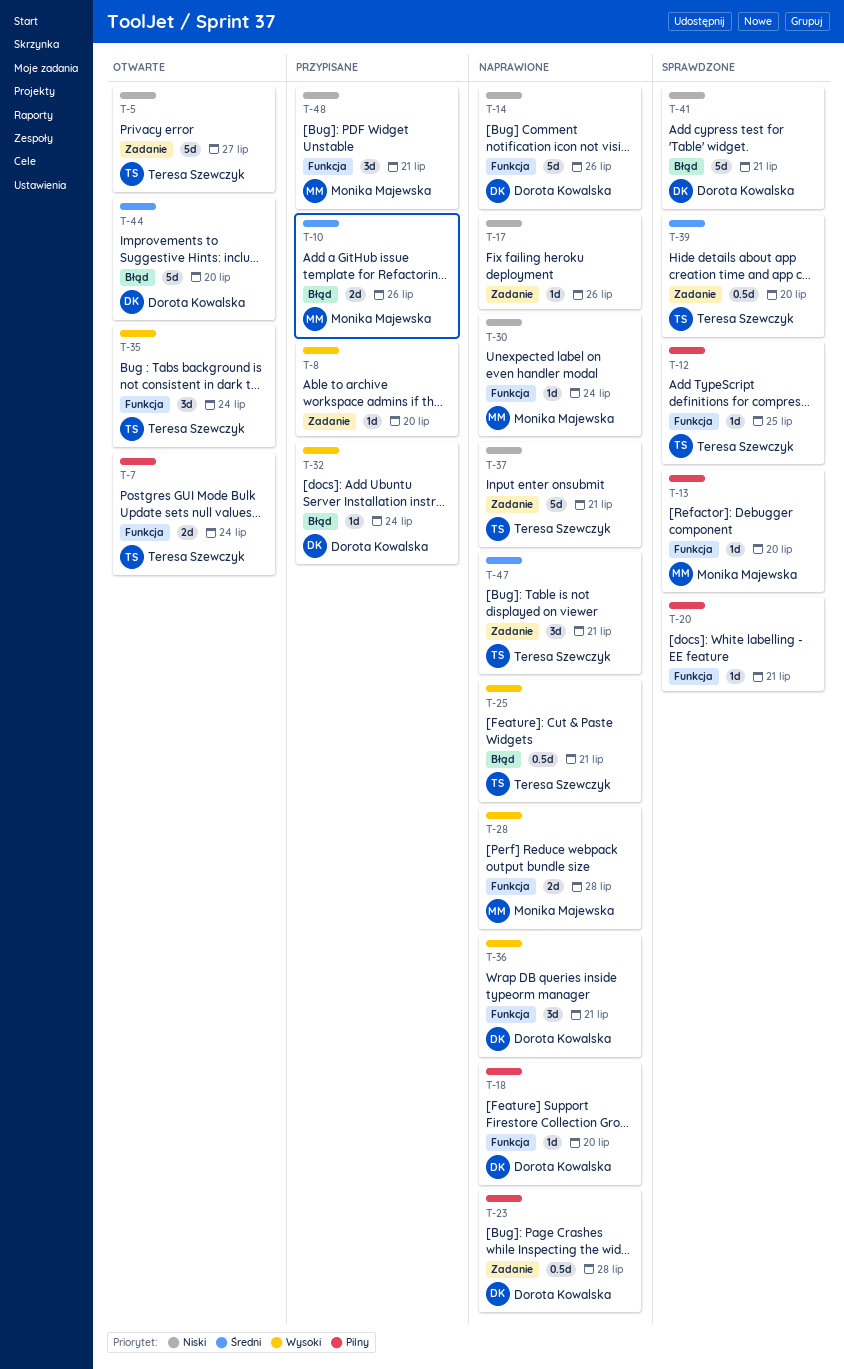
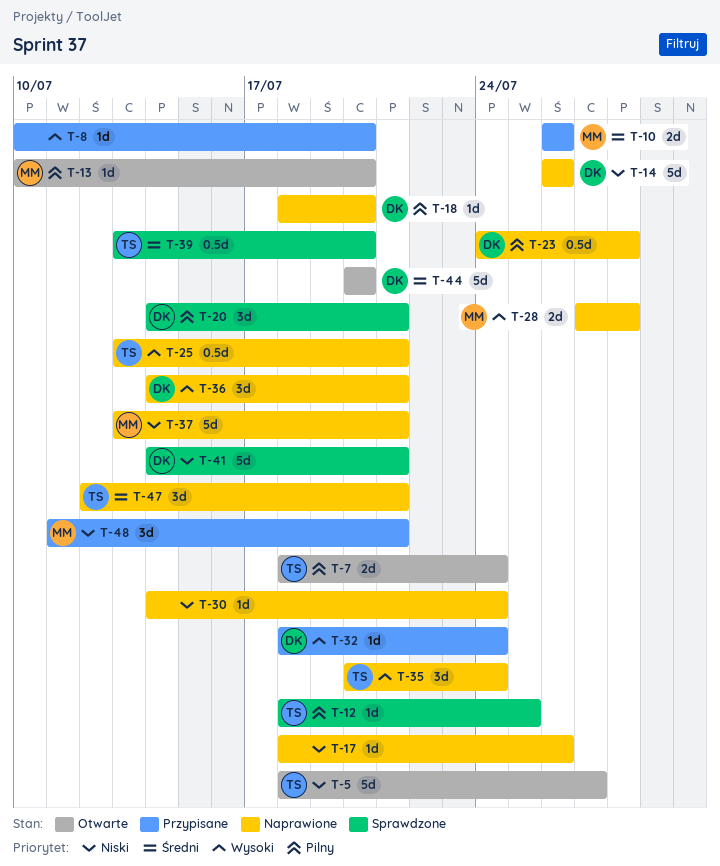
T-13, status: Sprawdzone -> Otwarte
T-20, owner: none -> Dorota Kowalska
T-20, estimate: 1d -> 3d
T-30, owner: Monika Majewska -> none
T-35, status: Otwarte -> Naprawione
T-37, owner: Teresa Szewczyk -> Monika Majewska

